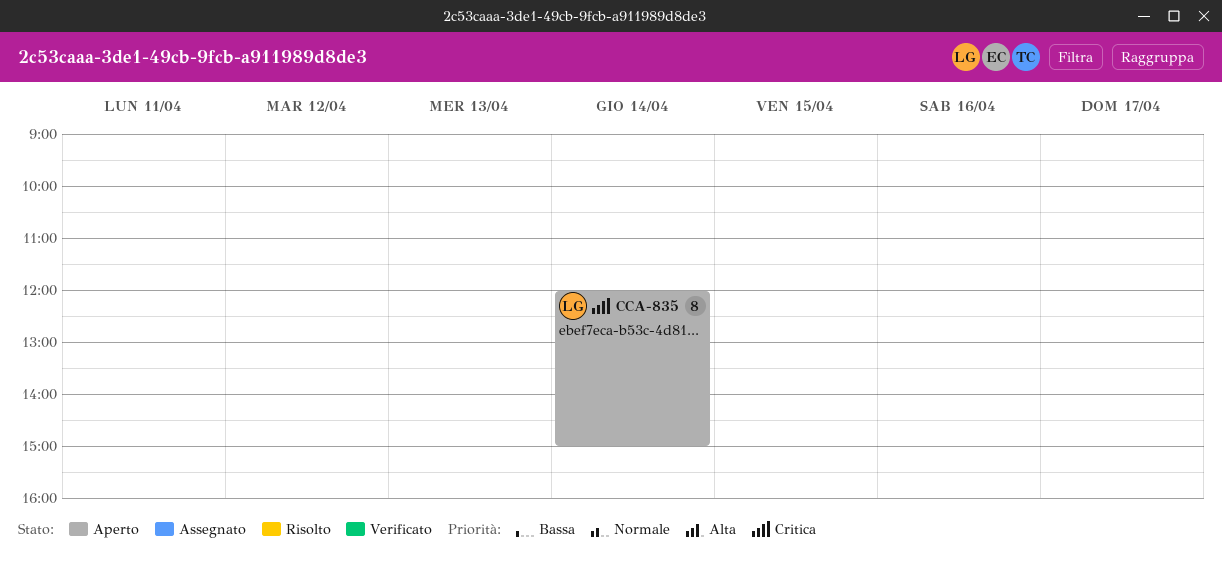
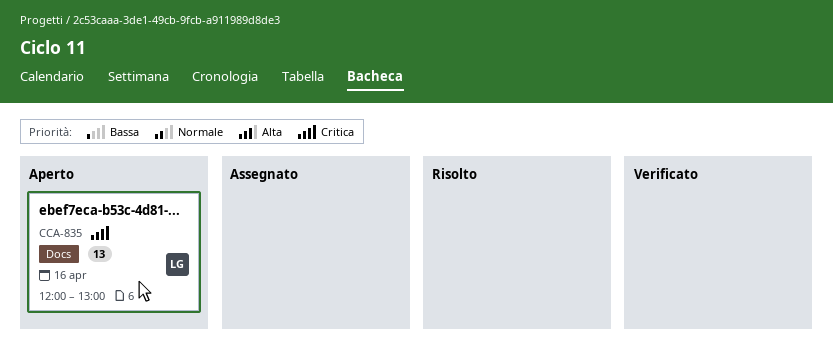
CCA-835, estimate: 8 -> 13
CCA-835, day: Apr 14 -> Apr 16
CCA-835, ends: 15:00 -> 13:00

